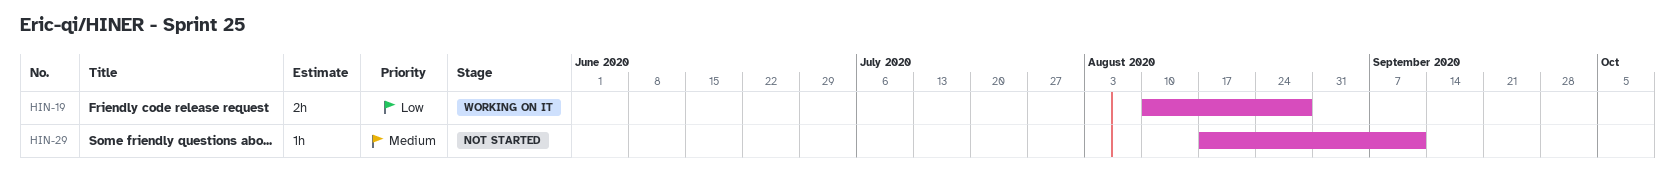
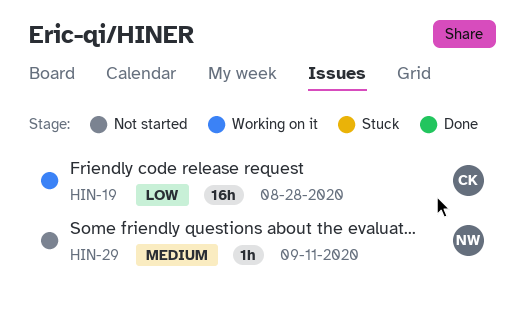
HIN-19, estimate: 2h -> 16h

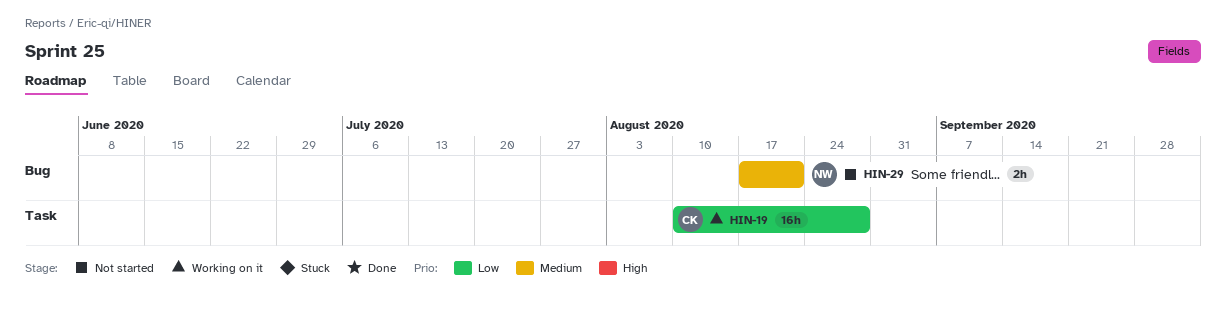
HIN-29, estimate: 1h -> 2h
HIN-29, due: Sep 11 -> Aug 21

